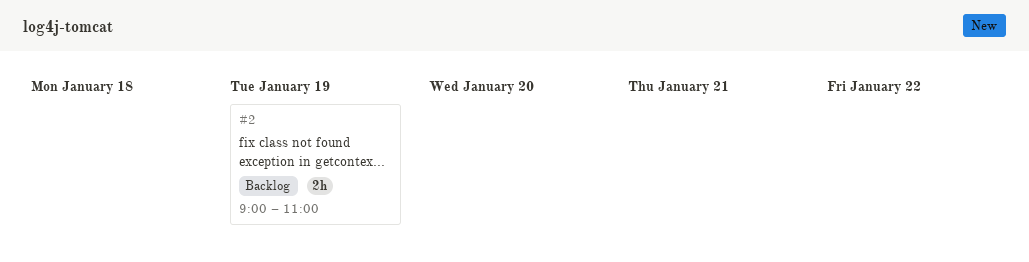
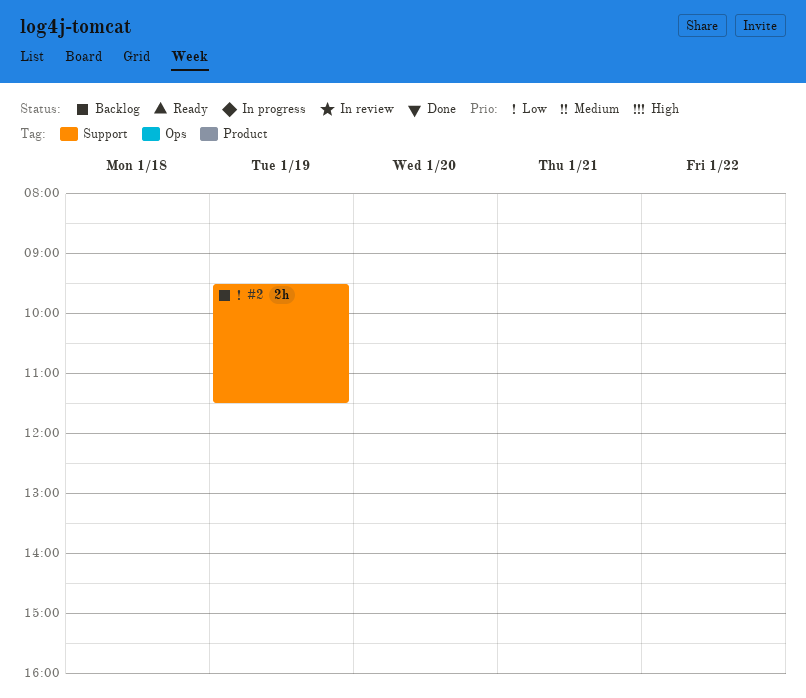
#2, begins: 09:00 -> 09:30
#2, ends: 11:00 -> 11:30

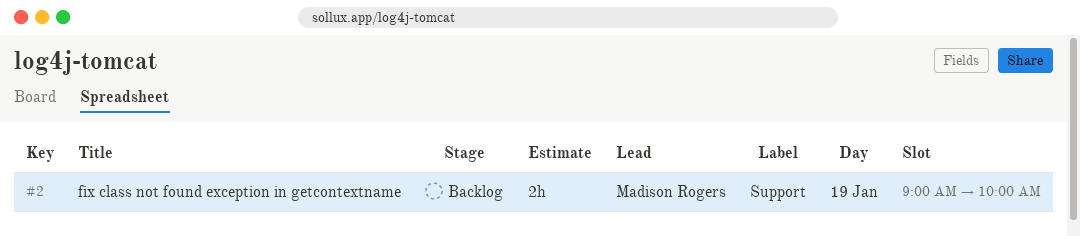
#2, begins: 09:30 -> 09:00
#2, ends: 11:30 -> 10:00

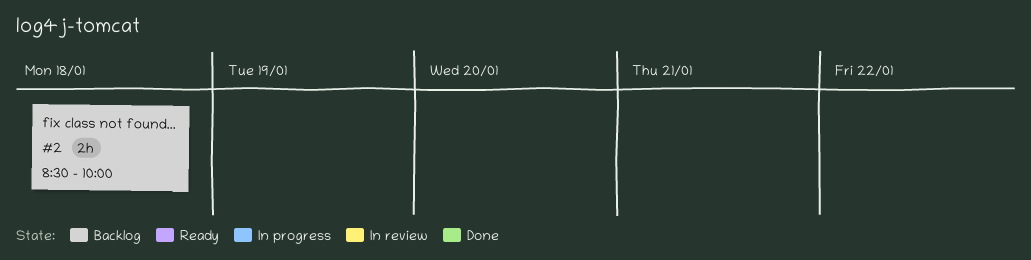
#2, day: Jan 19 -> Jan 18
#2, begins: 09:00 -> 08:30

